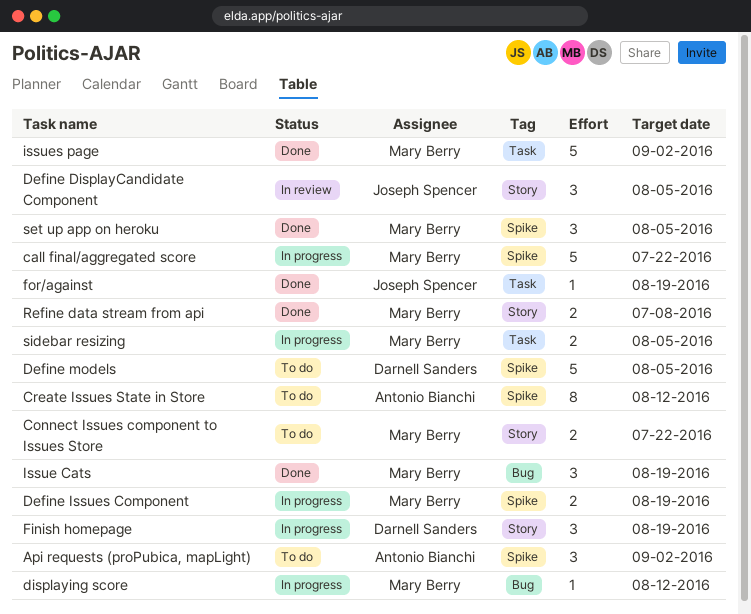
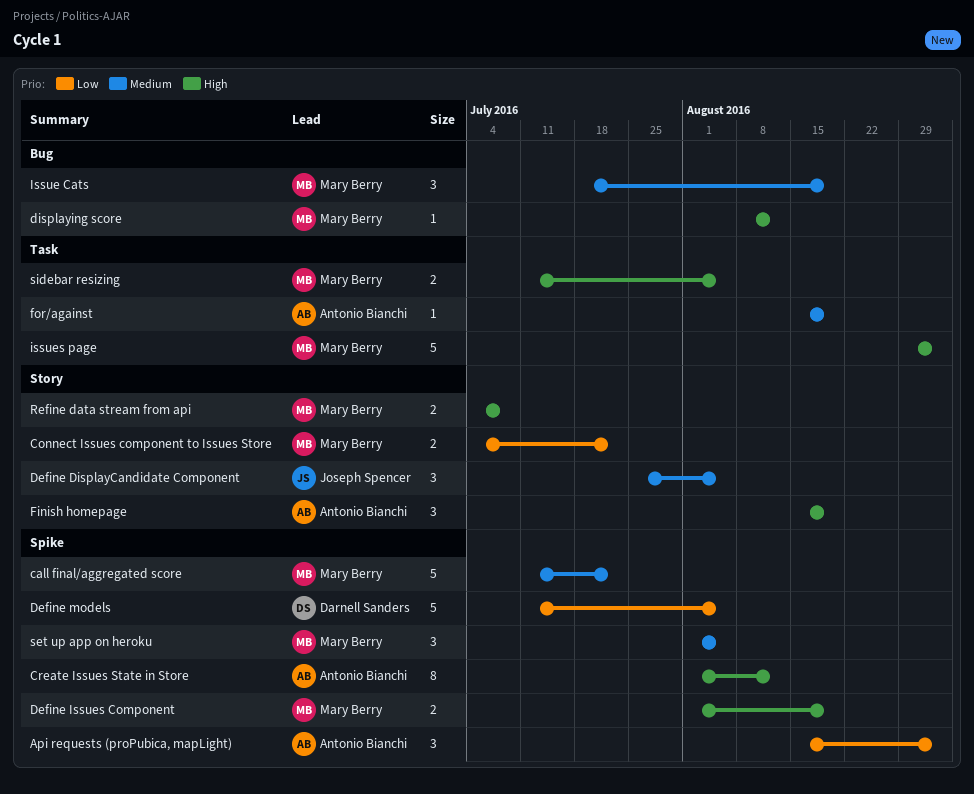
Finish homepage, owner: Darnell Sanders -> Antonio Bianchi
for/against, owner: Joseph Spencer -> Antonio Bianchi

